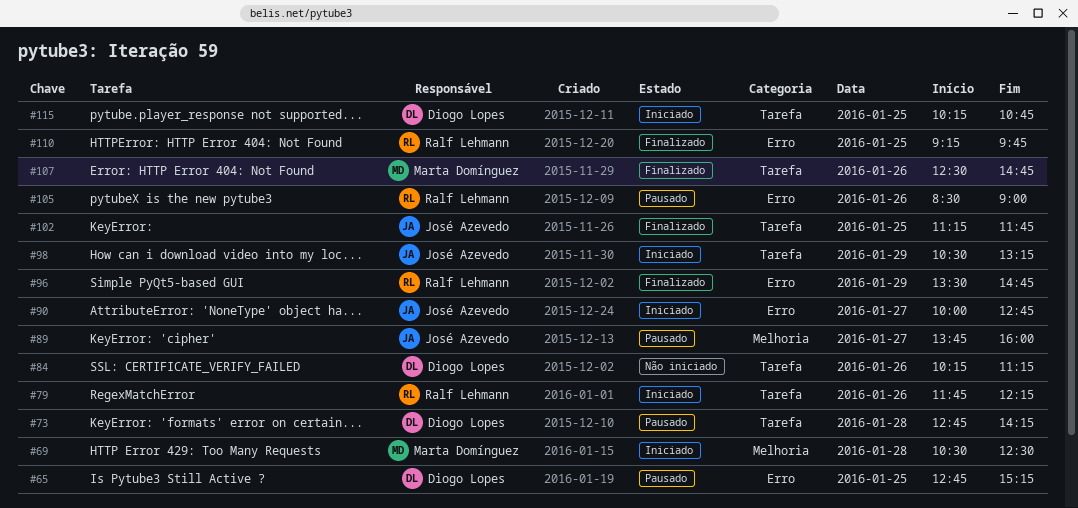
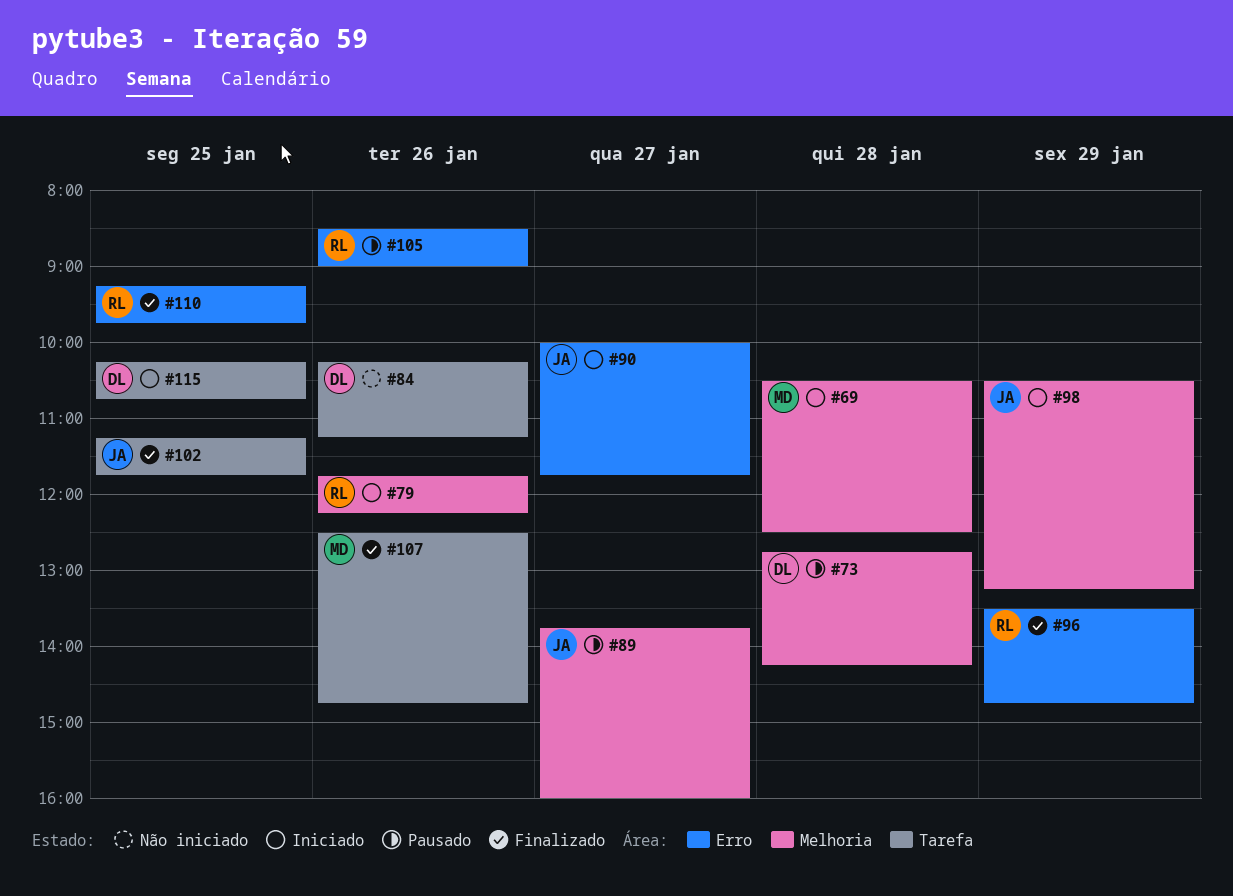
#65: present -> none
#73, label: Tarefa -> Melhoria
#79, label: Tarefa -> Melhoria
#90, ends: 12:45 -> 11:45
#98, label: Tarefa -> Melhoria

